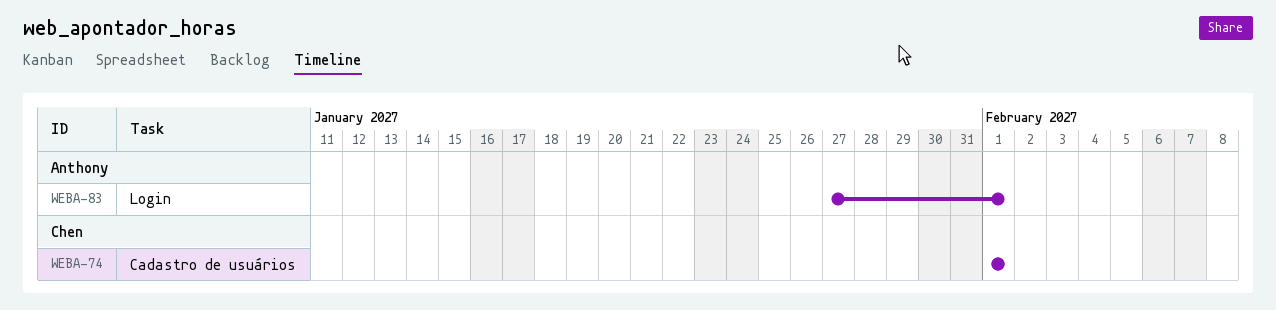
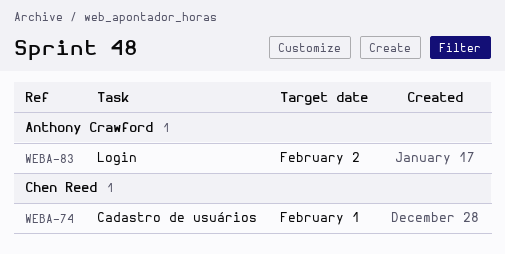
WEBA-83, due: Feb 1 -> Feb 2

